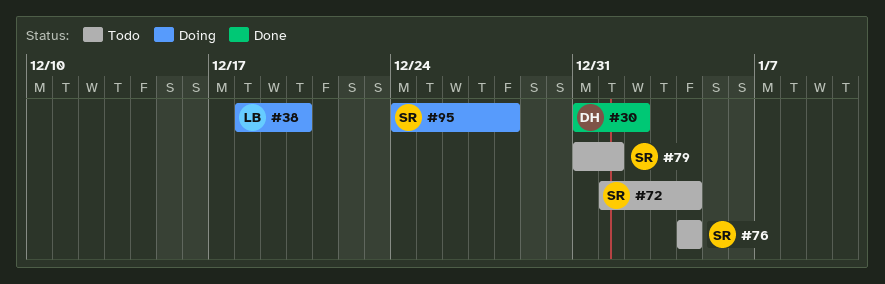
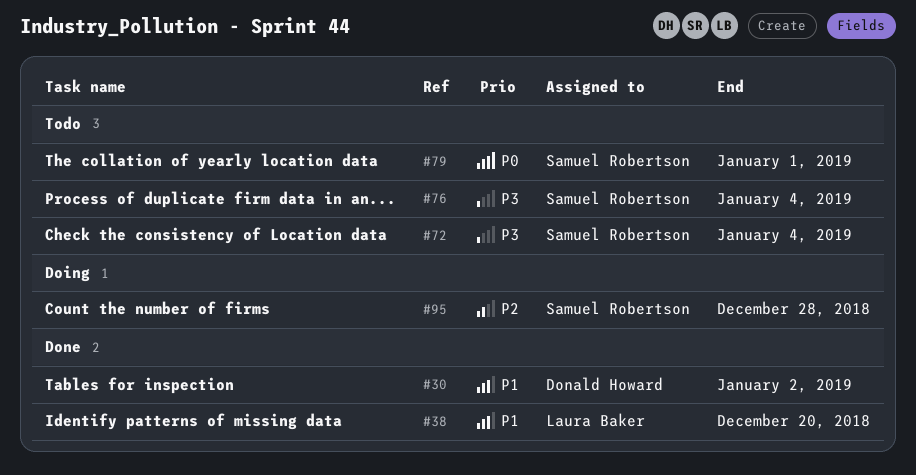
#38, status: Doing -> Done

